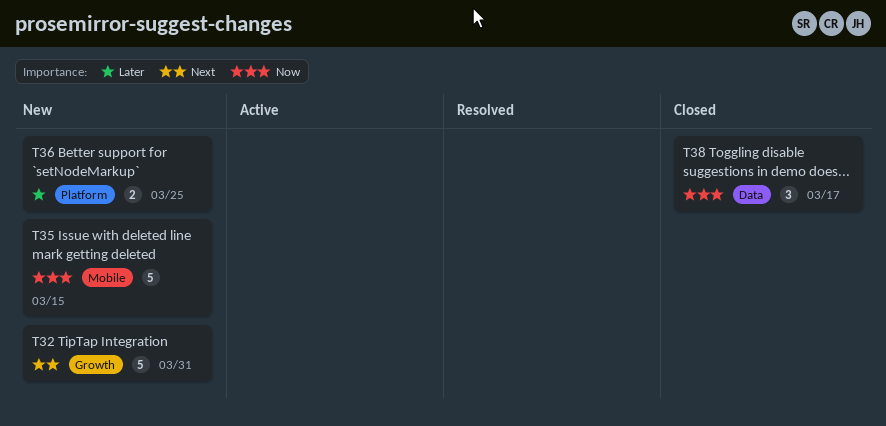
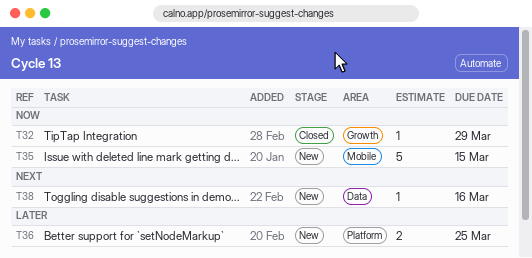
T32, status: New -> Closed
T32, priority: Next -> Now
T32, estimate: 5 -> 1
T32, due: Mar 31 -> Mar 29
T38, status: Closed -> New
T38, priority: Now -> Next
T38, estimate: 3 -> 1
T38, due: Mar 17 -> Mar 16

